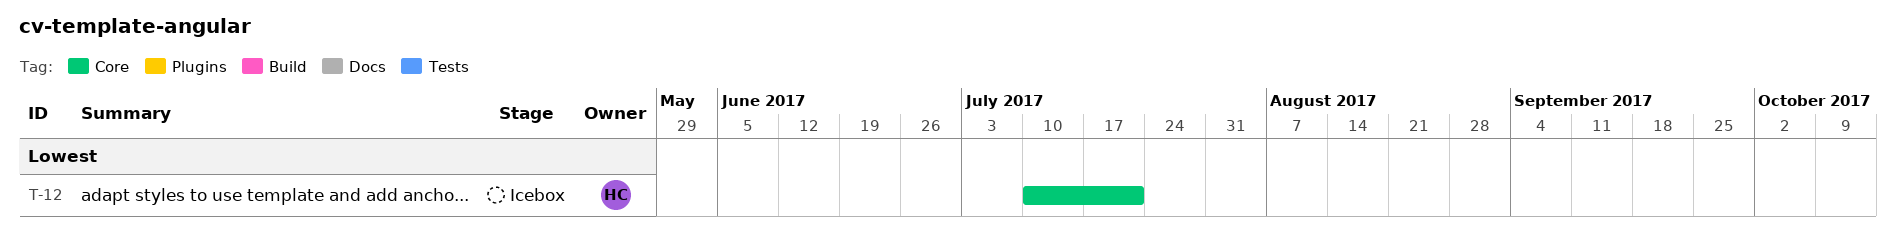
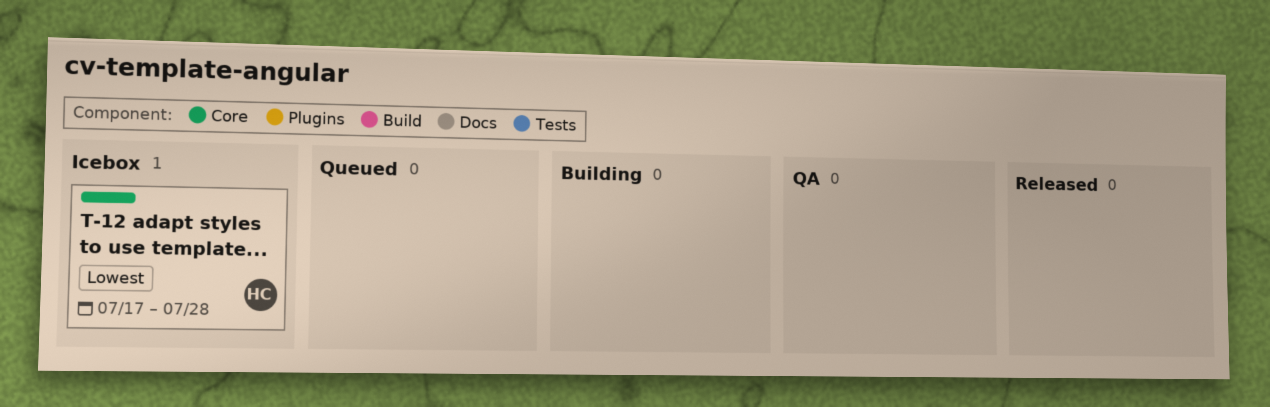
T-12, start: Jul 10 -> Jul 17
T-12, due: Jul 21 -> Jul 28

